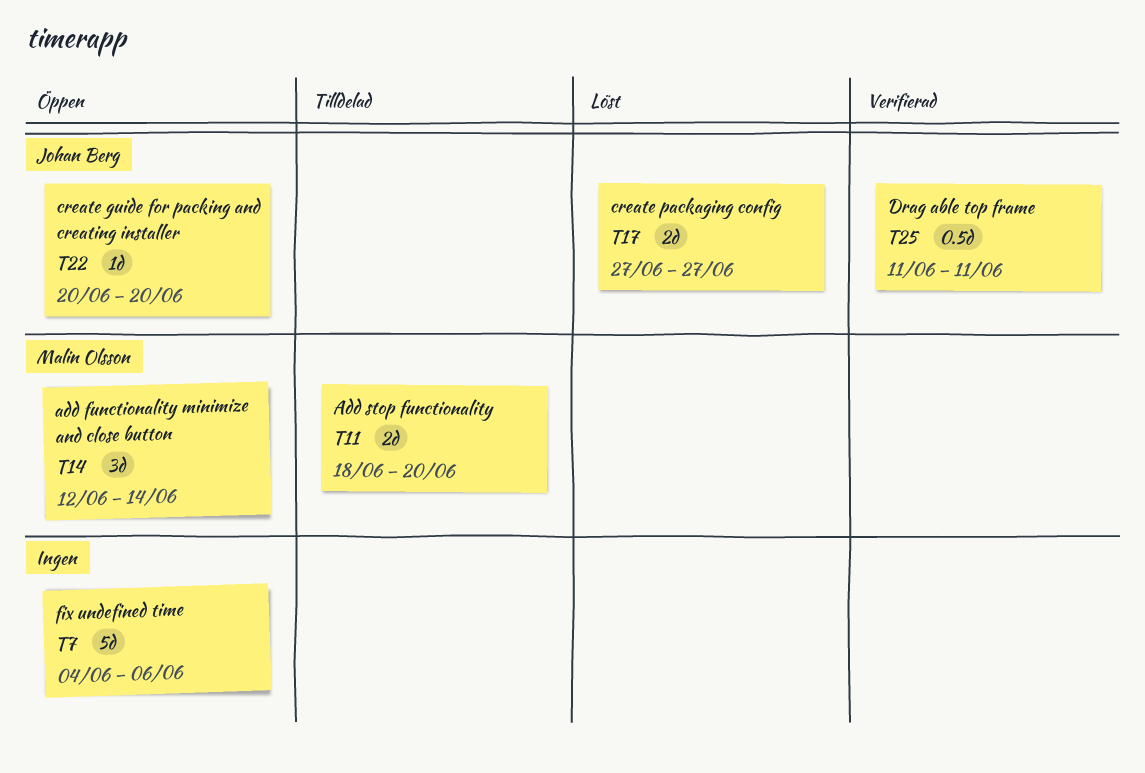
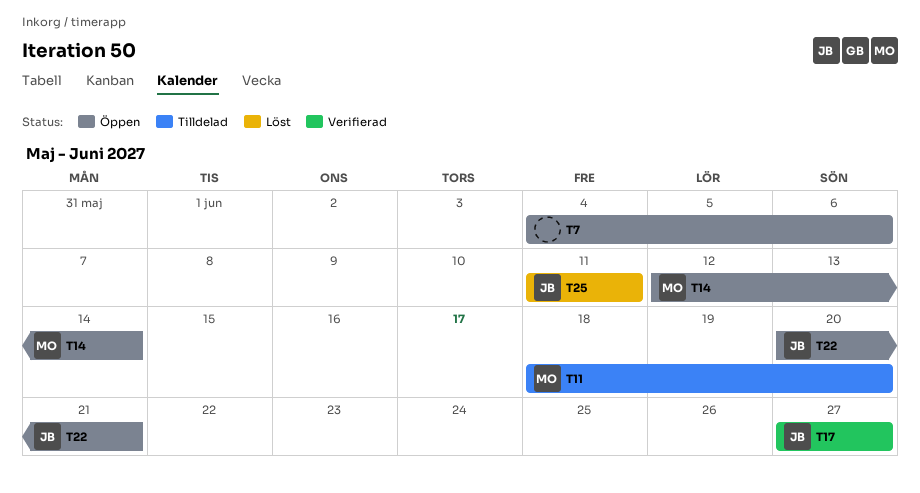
T17, status: Löst -> Verifierad
T22, due: Jun 20 -> Jun 21
T25, status: Verifierad -> Löst

